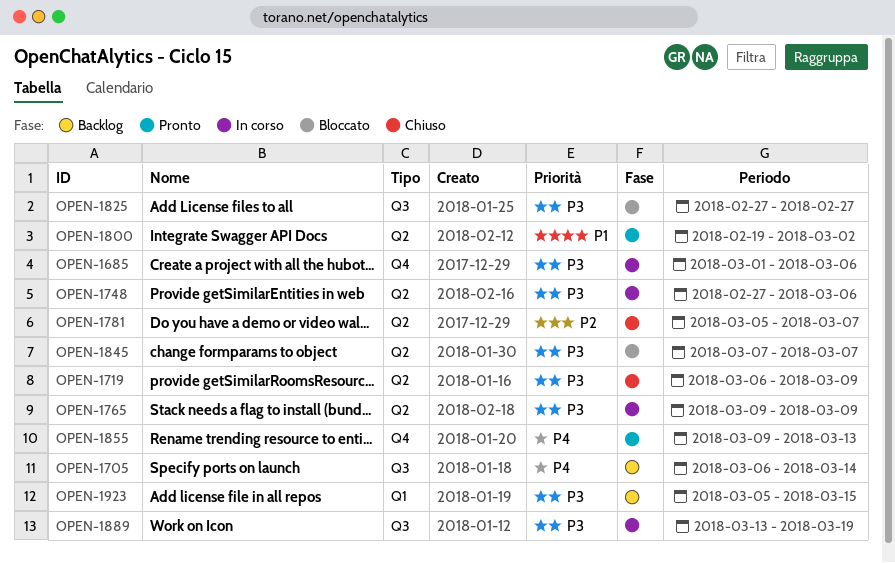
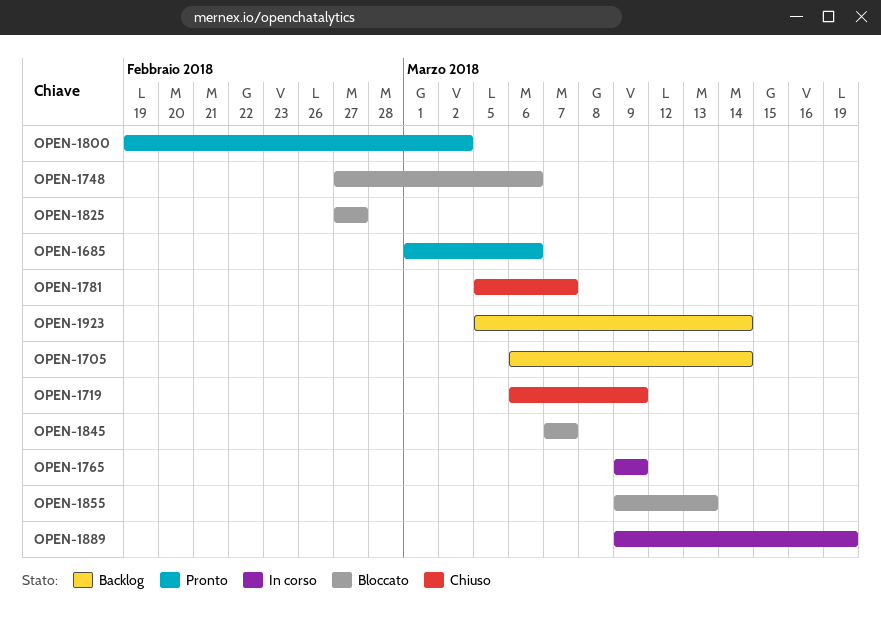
OPEN-1685, status: In corso -> Pronto
OPEN-1748, status: In corso -> Bloccato
OPEN-1855, status: Pronto -> Bloccato
OPEN-1889, start: Mar 13 -> Mar 9
OPEN-1923, due: Mar 15 -> Mar 14

